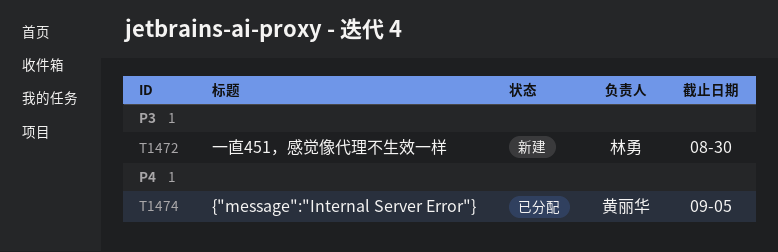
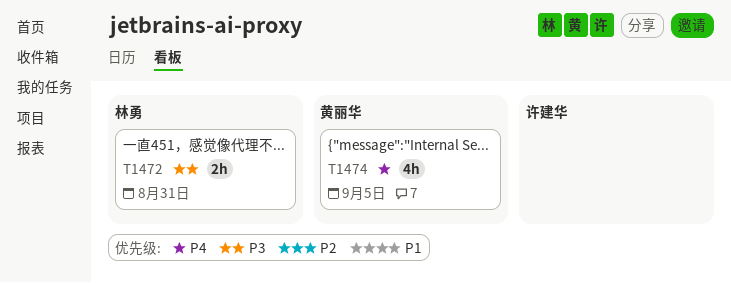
T1472, due: Aug 30 -> Aug 31

